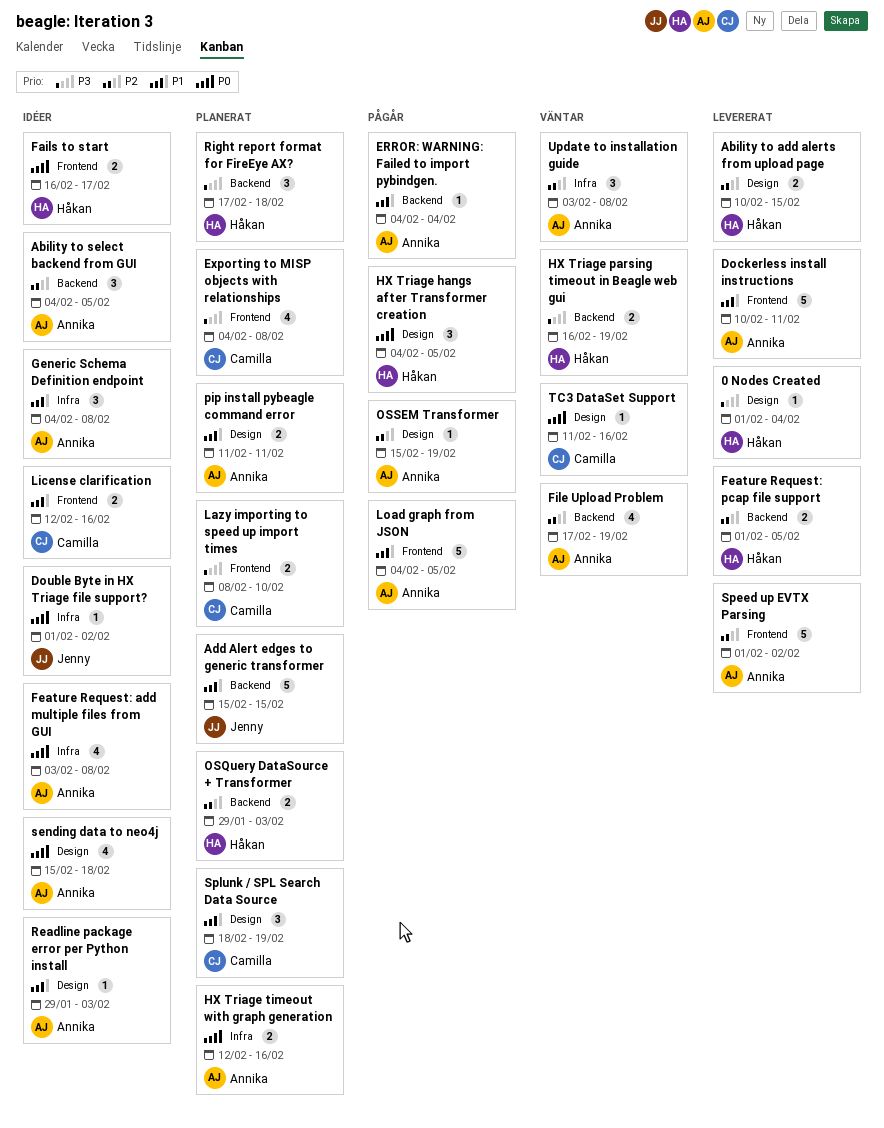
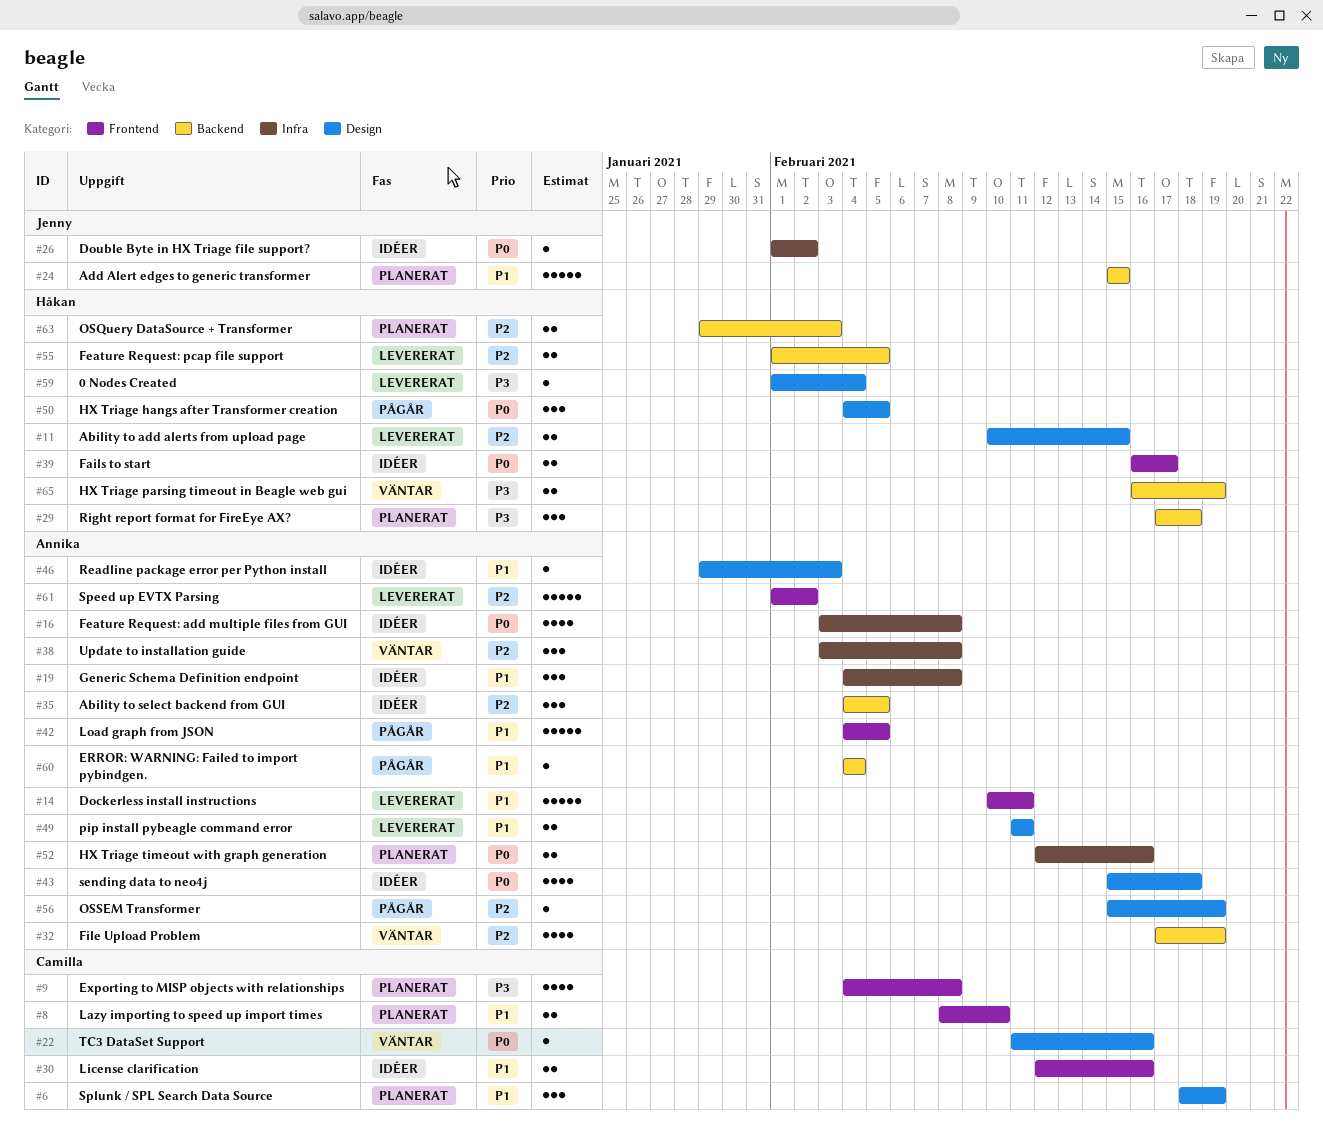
Lazy importing to speed up import times, priority: P3 -> P1
pip install pybeagle command error, status: Planerat -> Levererat

